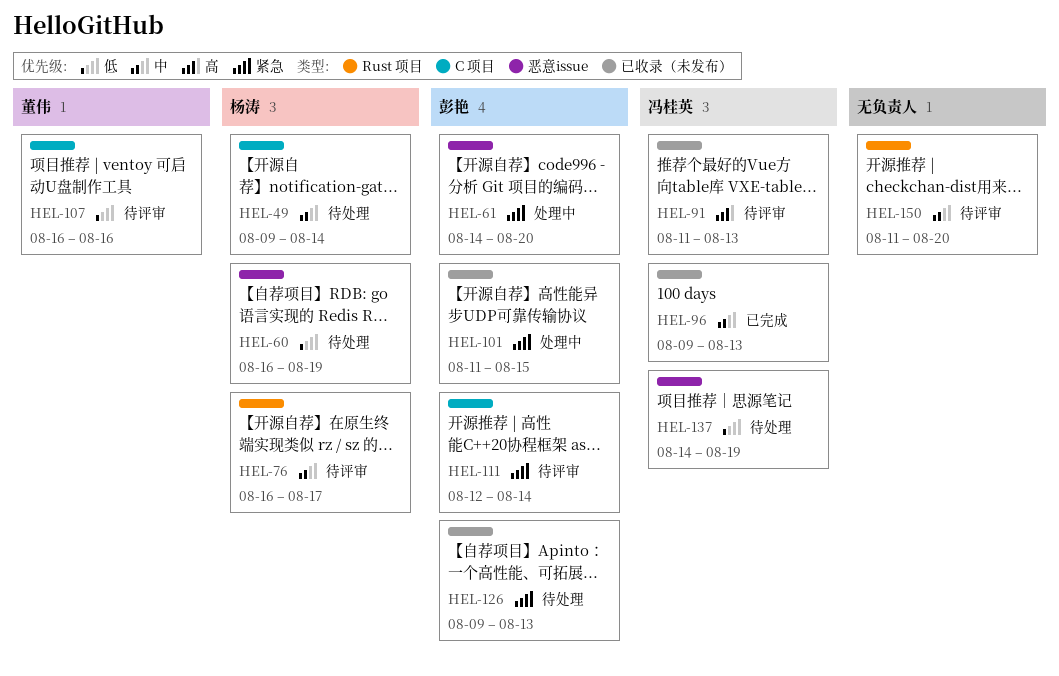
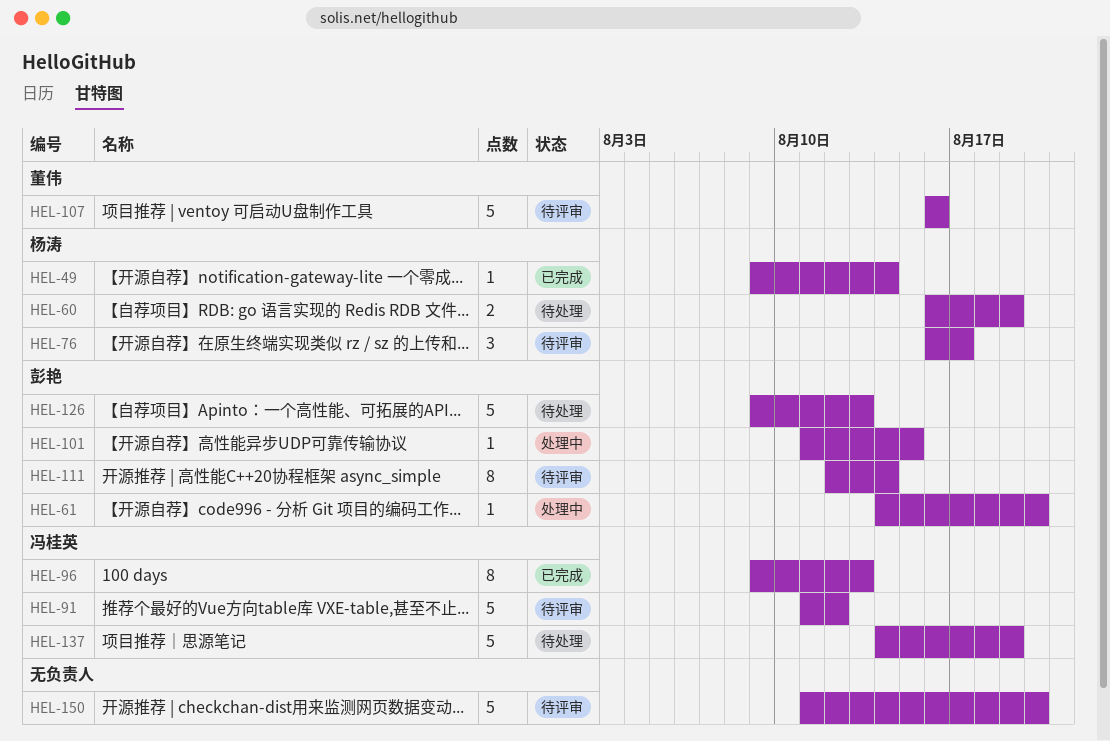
HEL-49, status: 待处理 -> 已完成
HEL-91, due: Aug 13 -> Aug 12

